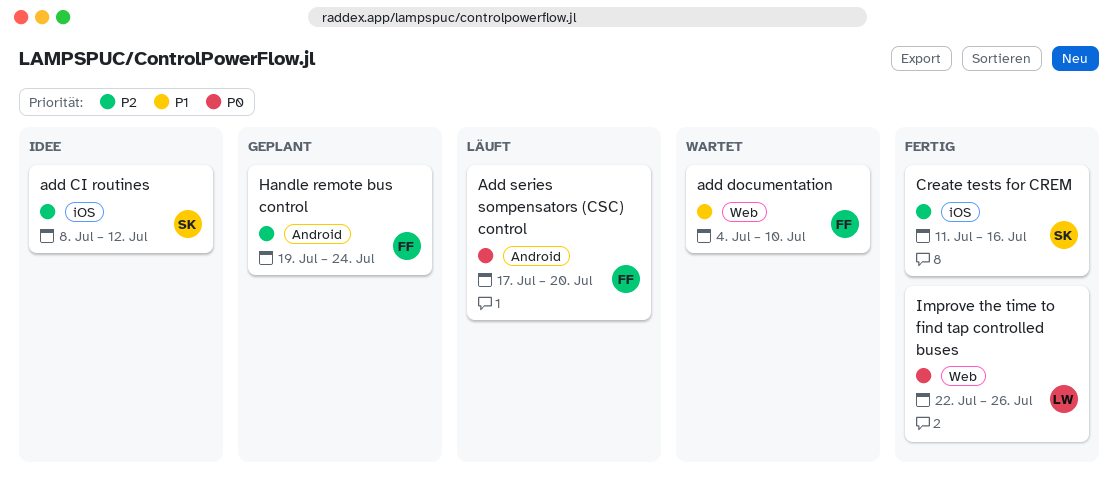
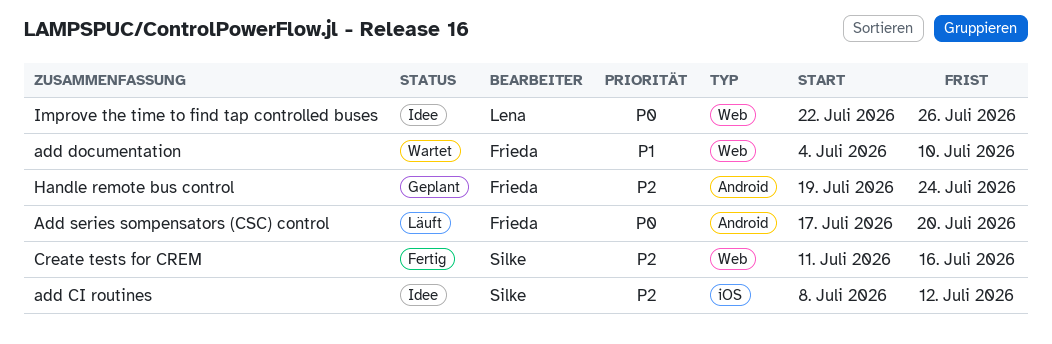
Create tests for CREM, label: iOS -> Web
Improve the time to find tap controlled buses, status: Fertig -> Idee

